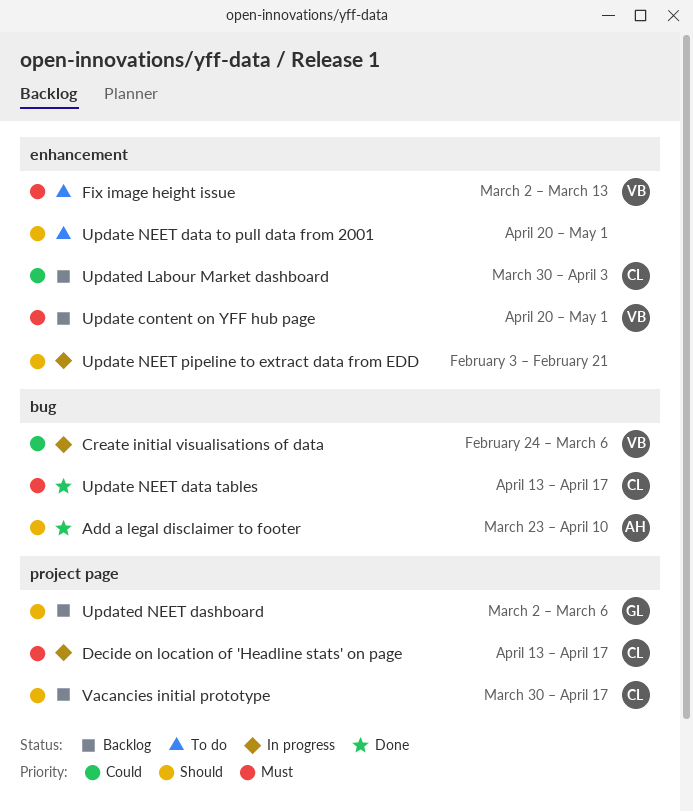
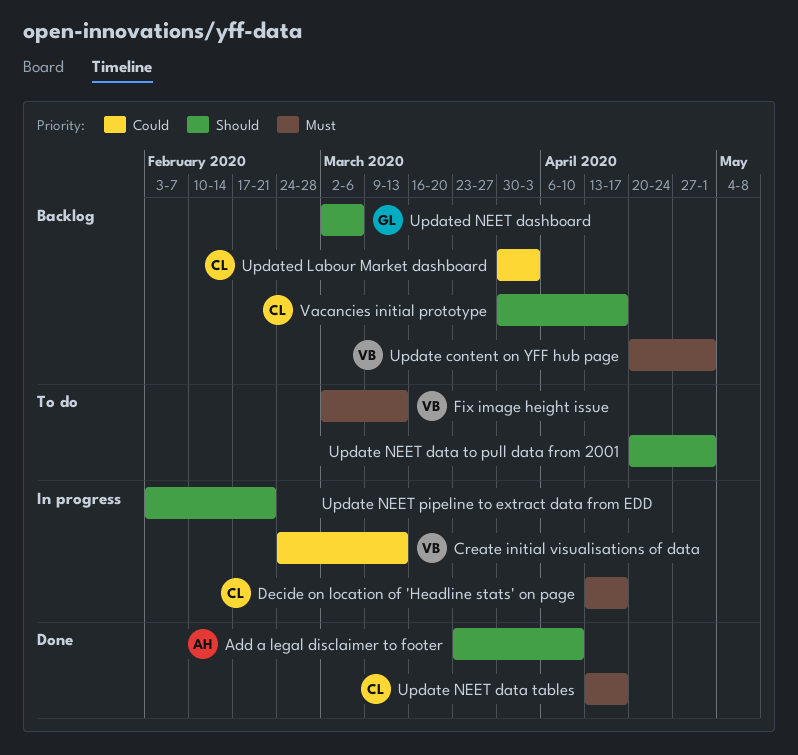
Create initial visualisations of data, due: Mar 6 -> Mar 13

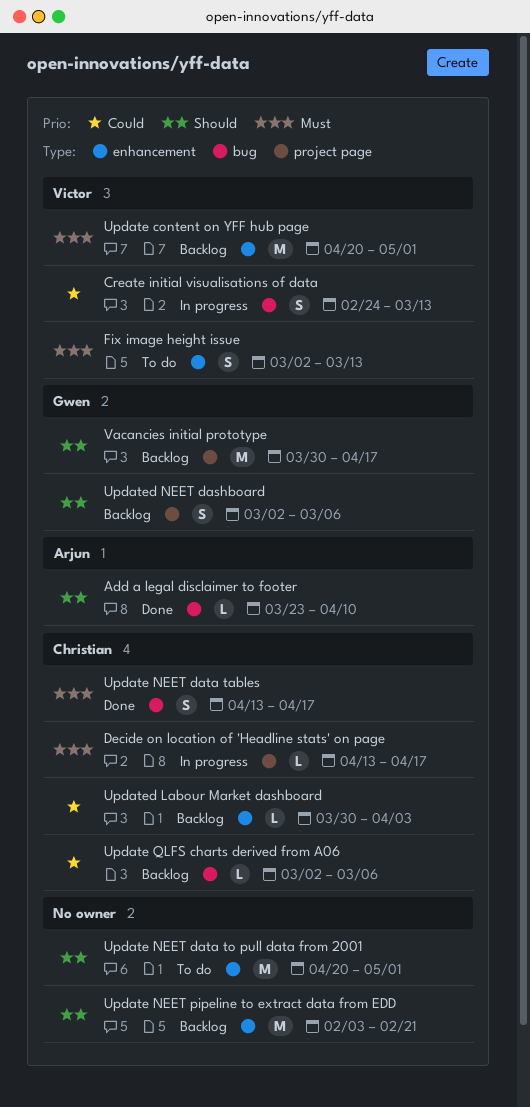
Update NEET pipeline to extract data from EDD, status: In progress -> Backlog
Update QLFS charts derived from A06: none -> present
Vacancies initial prototype, owner: Christian -> Gwen

